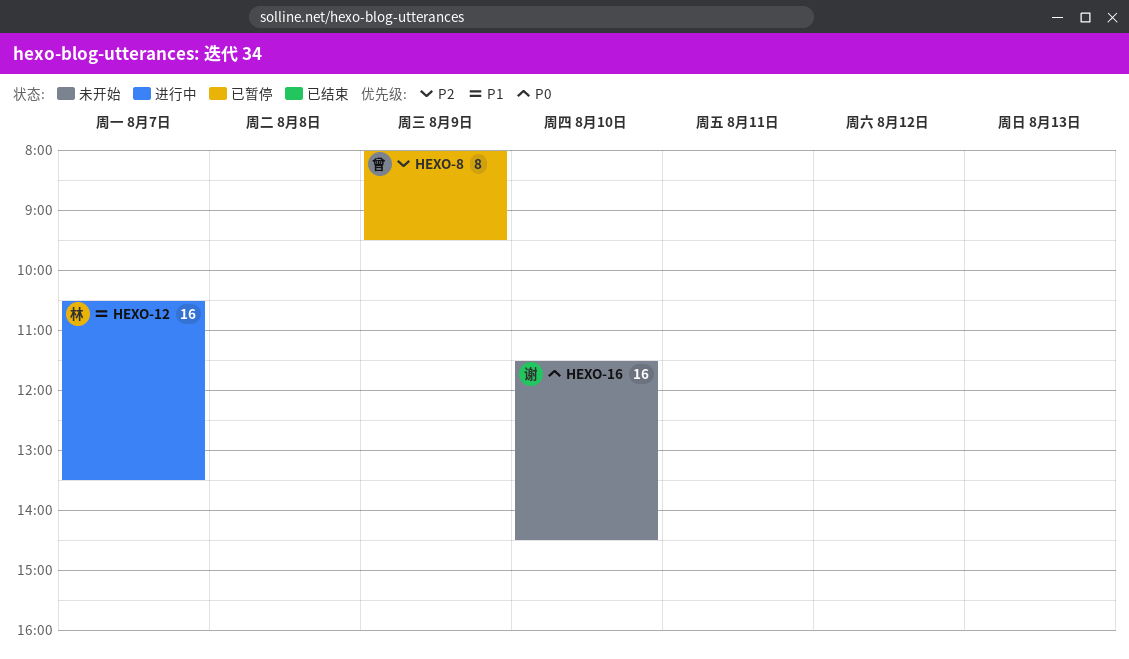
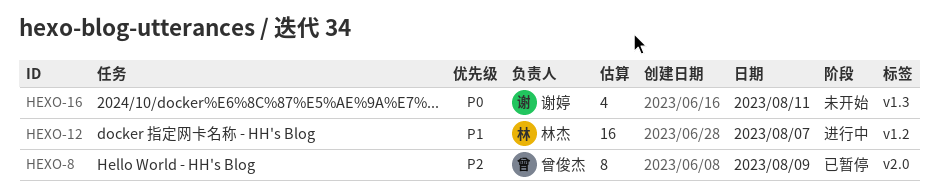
HEXO-16, estimate: 16 -> 4
HEXO-16, day: Aug 10 -> Aug 11

